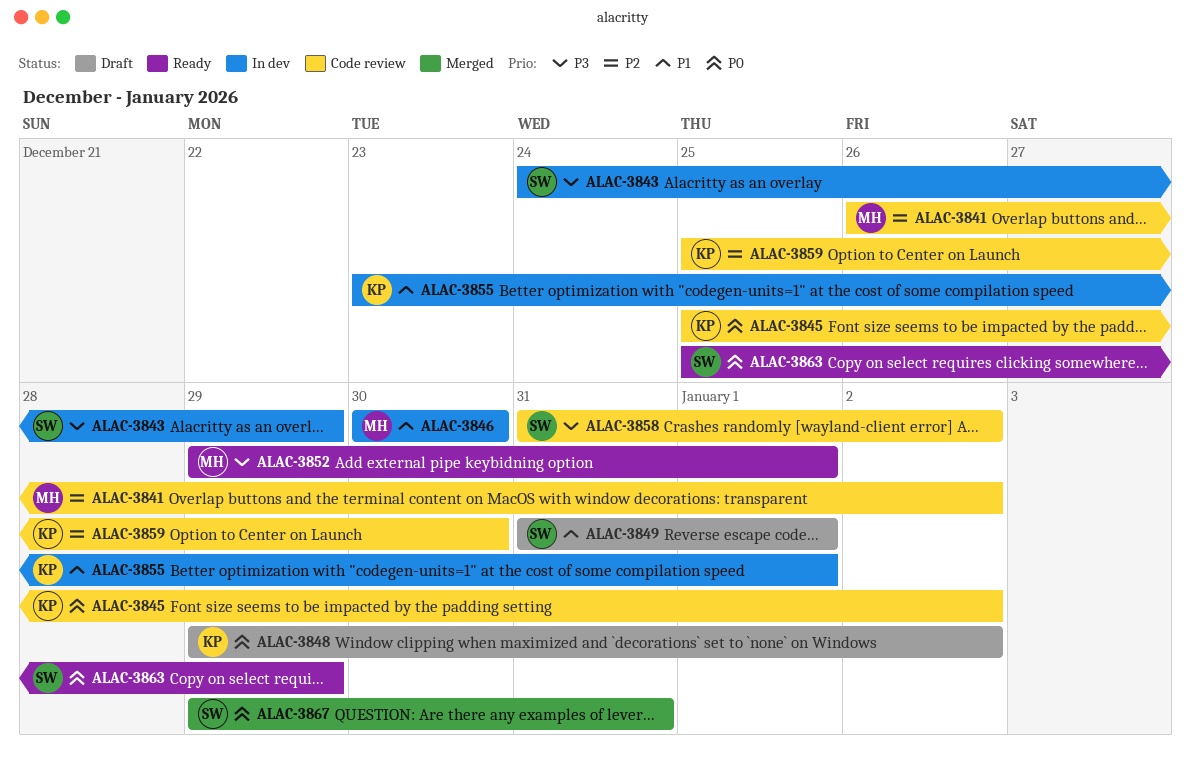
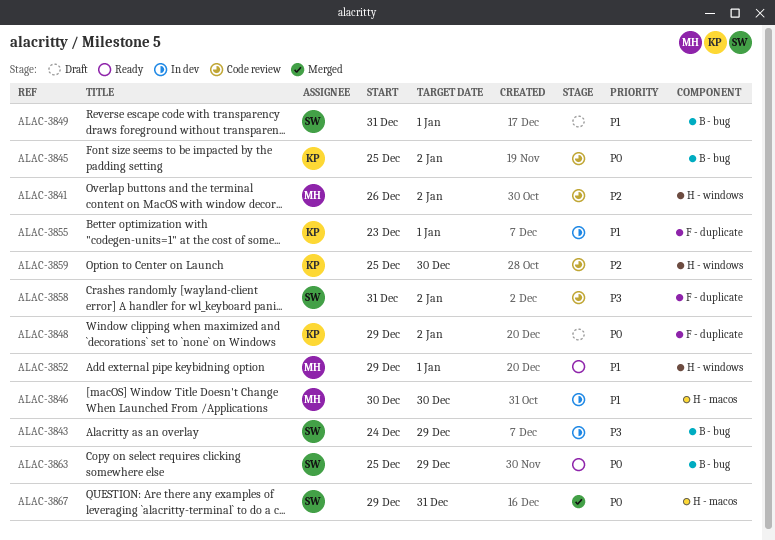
ALAC-3852, priority: P3 -> P1

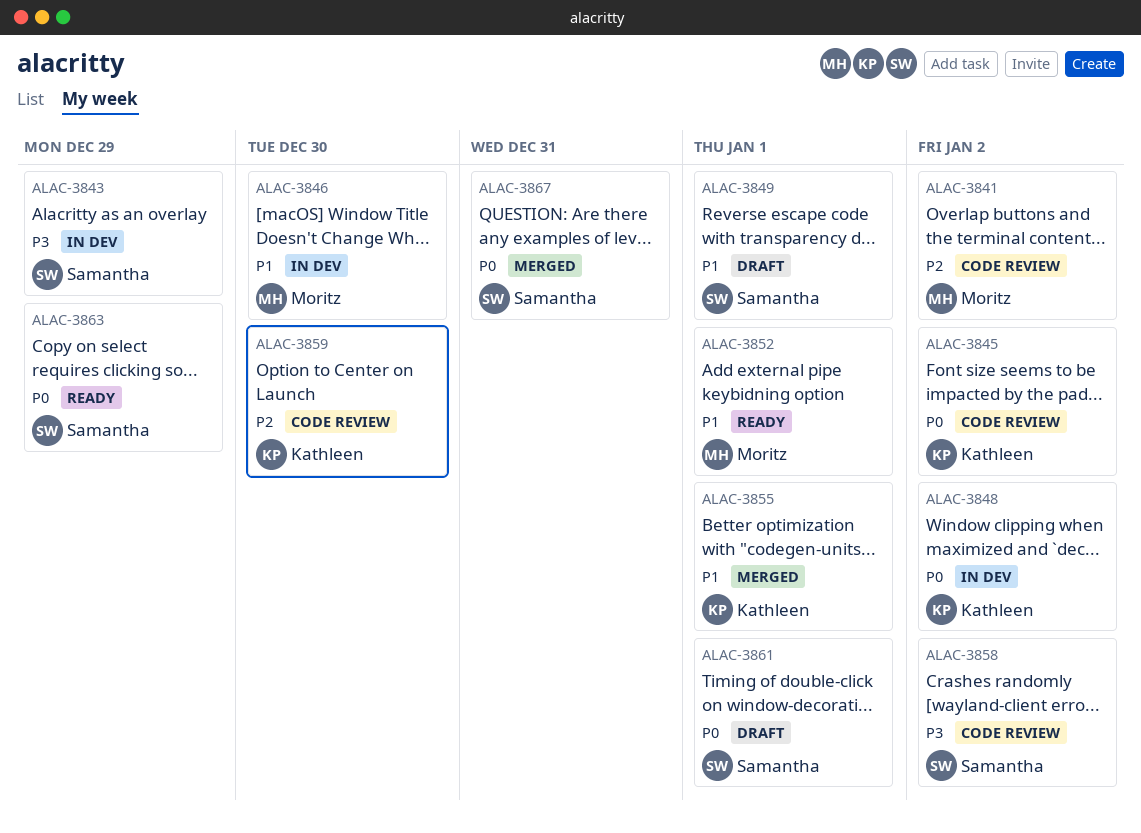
ALAC-3848, status: Draft -> In dev
ALAC-3855, status: In dev -> Merged
ALAC-3861: none -> present

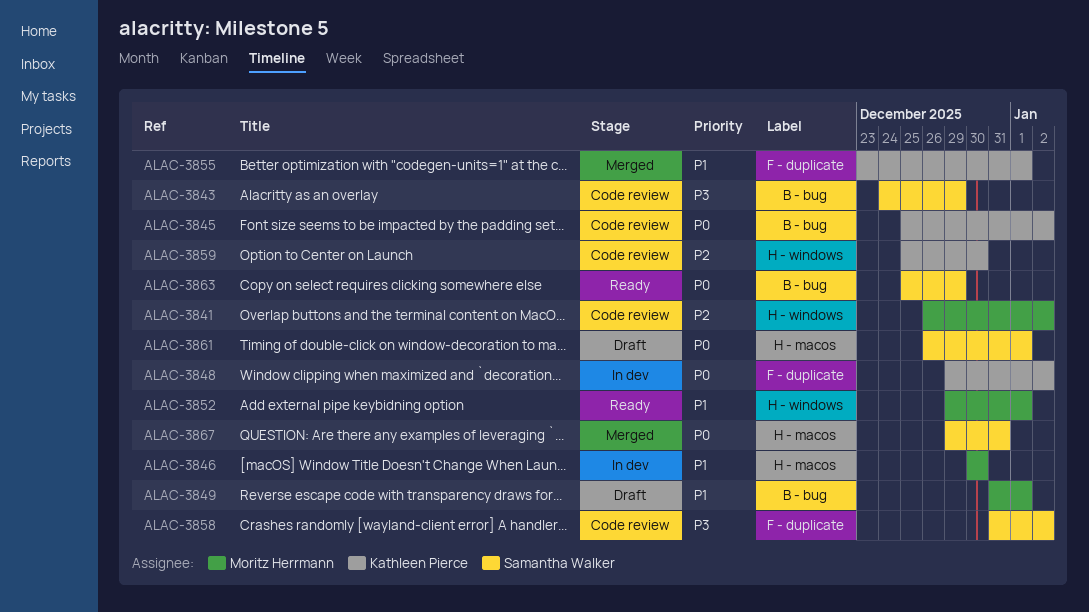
ALAC-3843, status: In dev -> Code review
ALAC-3849, owner: Samantha Walker -> Moritz Herrmann

